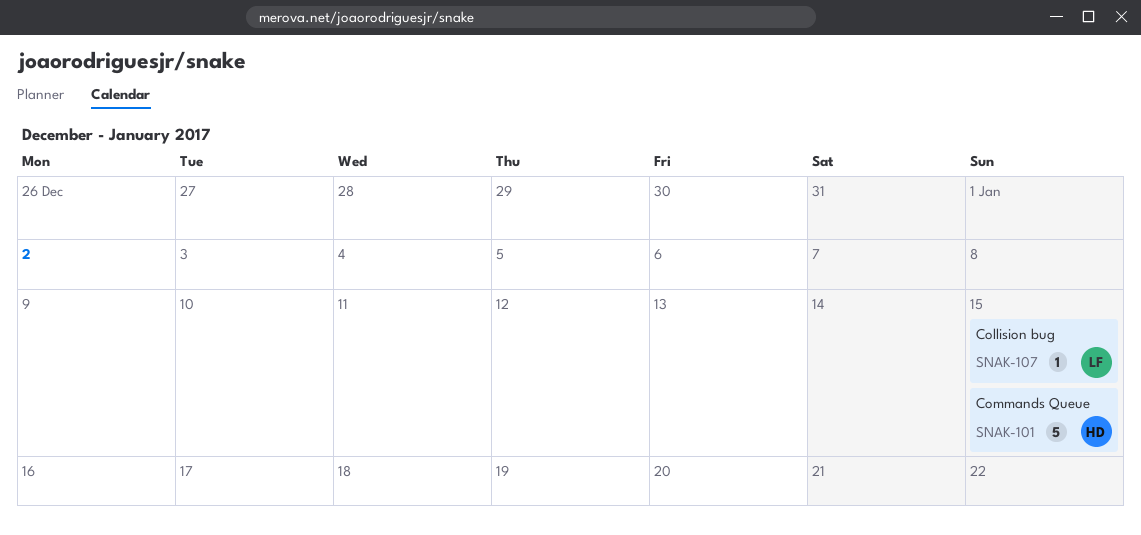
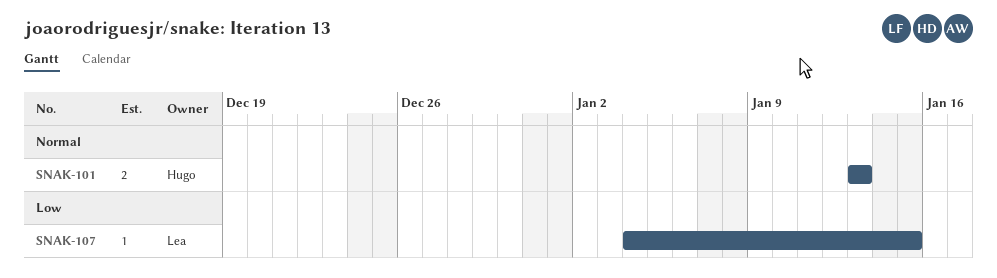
SNAK-101, estimate: 5 -> 2
SNAK-101, due: Jan 15 -> Jan 13

